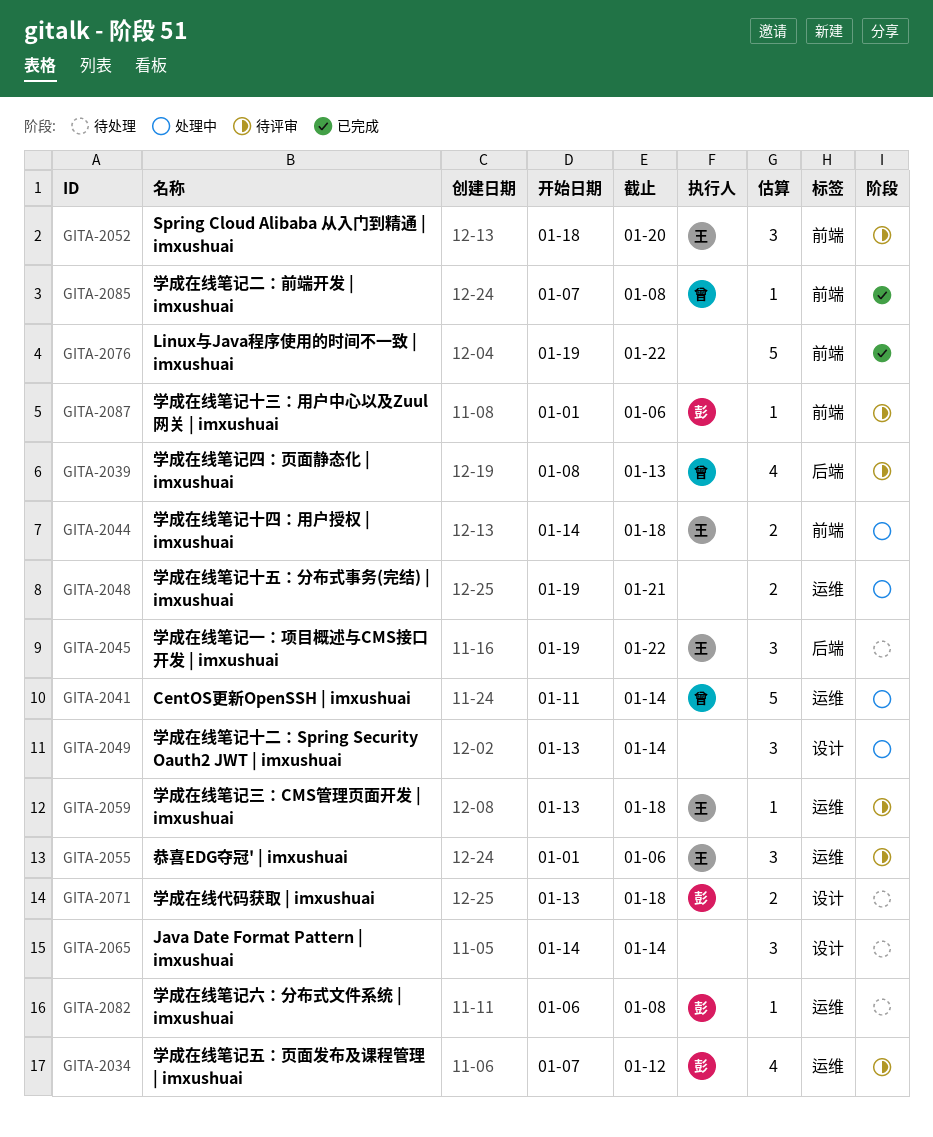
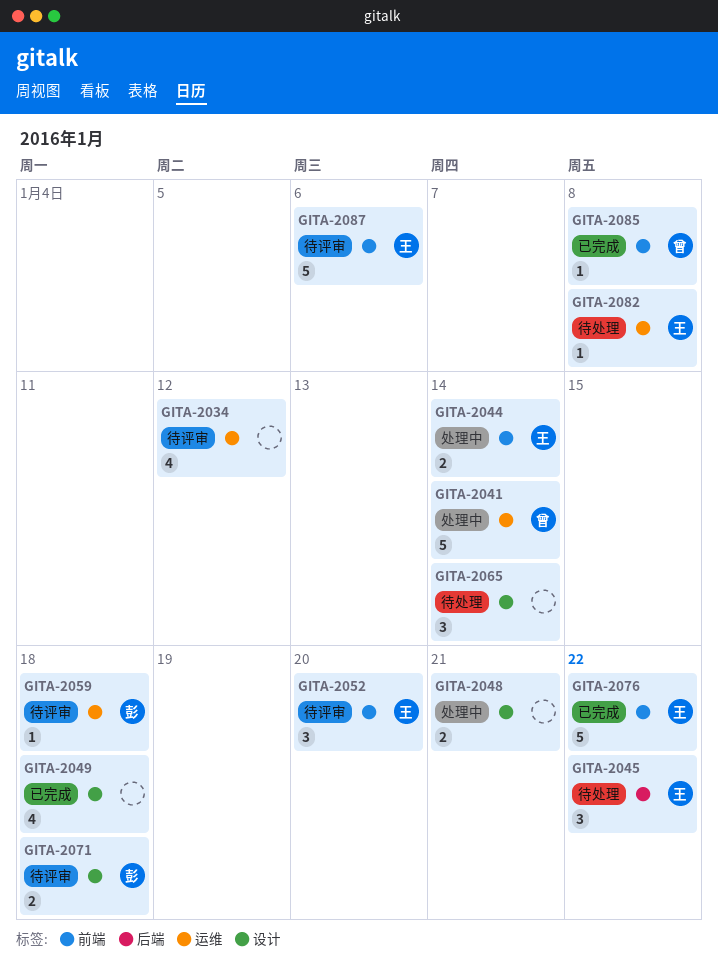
GITA-2034, owner: 彭 -> none
GITA-2039: present -> none
GITA-2044, due: Jan 18 -> Jan 14
GITA-2048, label: 运维 -> 设计
GITA-2049, status: 处理中 -> 已完成
GITA-2049, estimate: 3 -> 4
GITA-2049, due: Jan 14 -> Jan 18
GITA-2055: present -> none
GITA-2059, owner: 王 -> 彭
GITA-2071, status: 待处理 -> 待评审
GITA-2076, owner: none -> 王
GITA-2082, owner: 彭 -> 王
GITA-2087, owner: 彭 -> 王
GITA-2087, estimate: 1 -> 5

